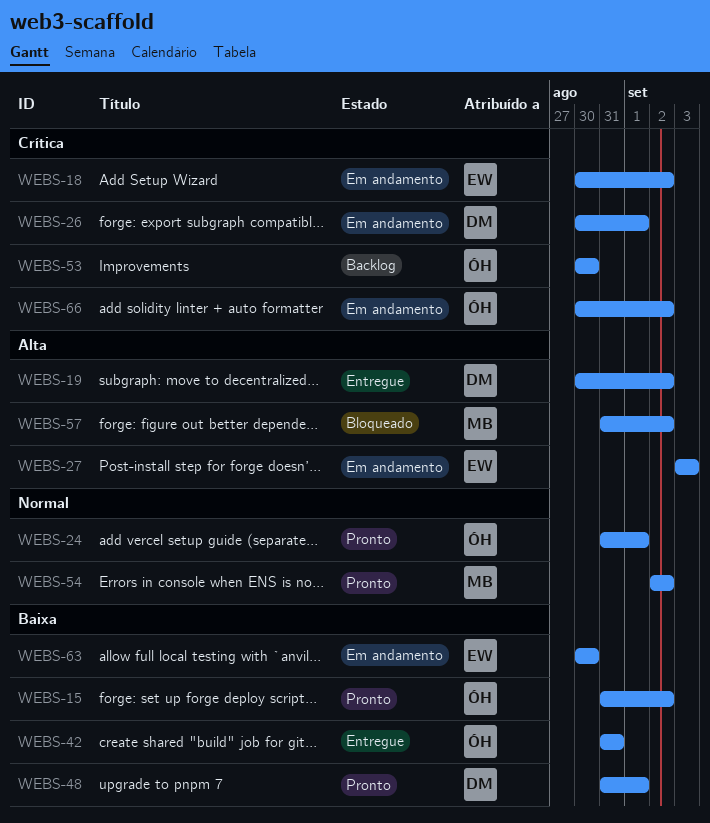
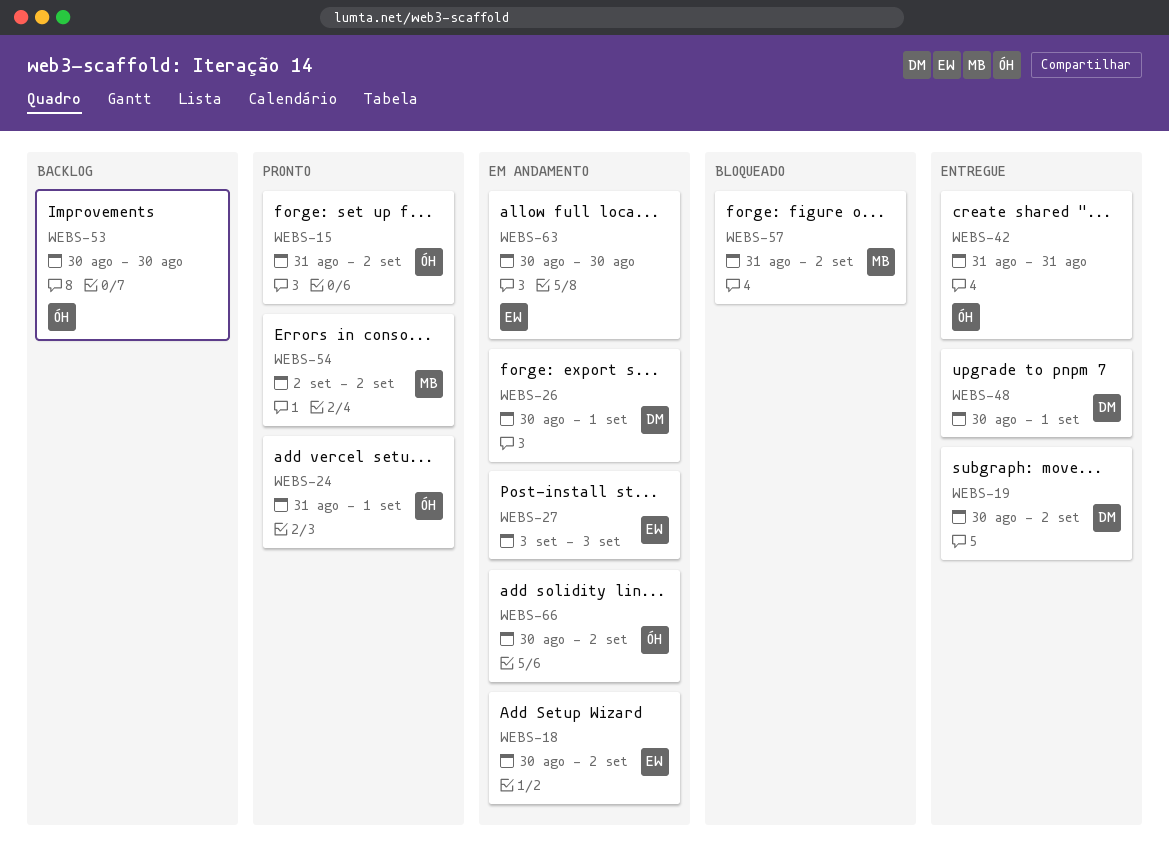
WEBS-48, status: Pronto -> Entregue
WEBS-48, start: Aug 31 -> Aug 30

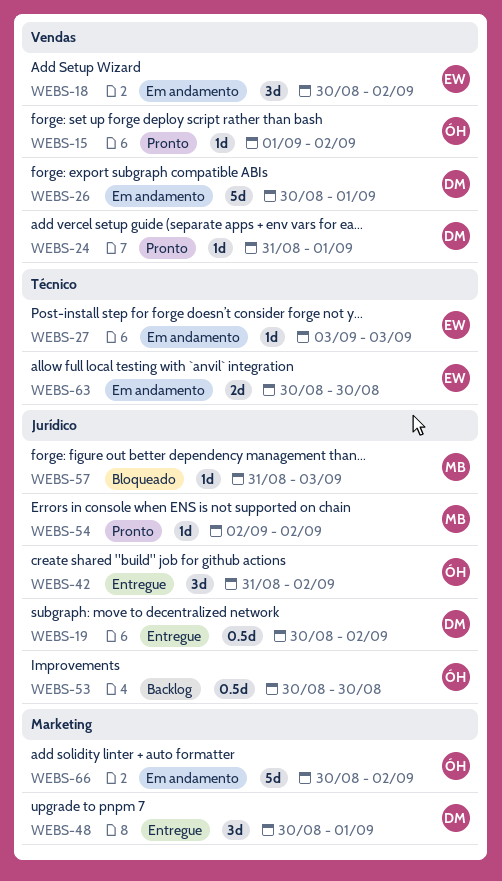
WEBS-15, start: Aug 31 -> Sep 1
WEBS-24, owner: ÓH -> DM
WEBS-42, due: Aug 31 -> Sep 2
WEBS-57, due: Sep 2 -> Sep 3

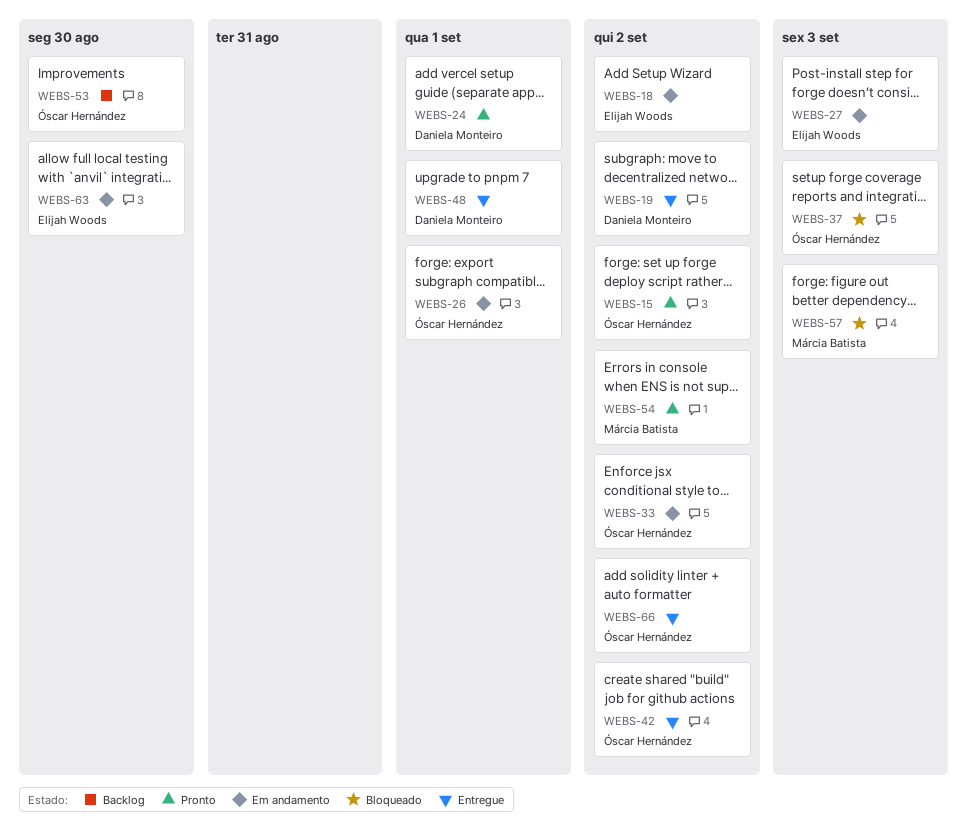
WEBS-26, owner: Daniela Monteiro -> Óscar Hernández
WEBS-33: none -> present
WEBS-37: none -> present
WEBS-66, status: Em andamento -> Entregue

